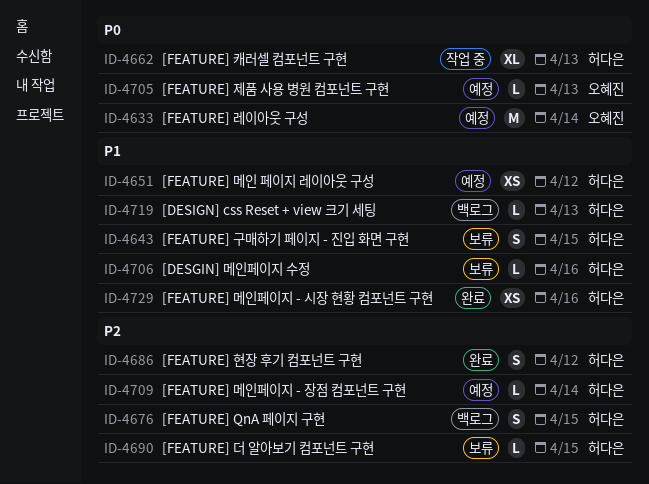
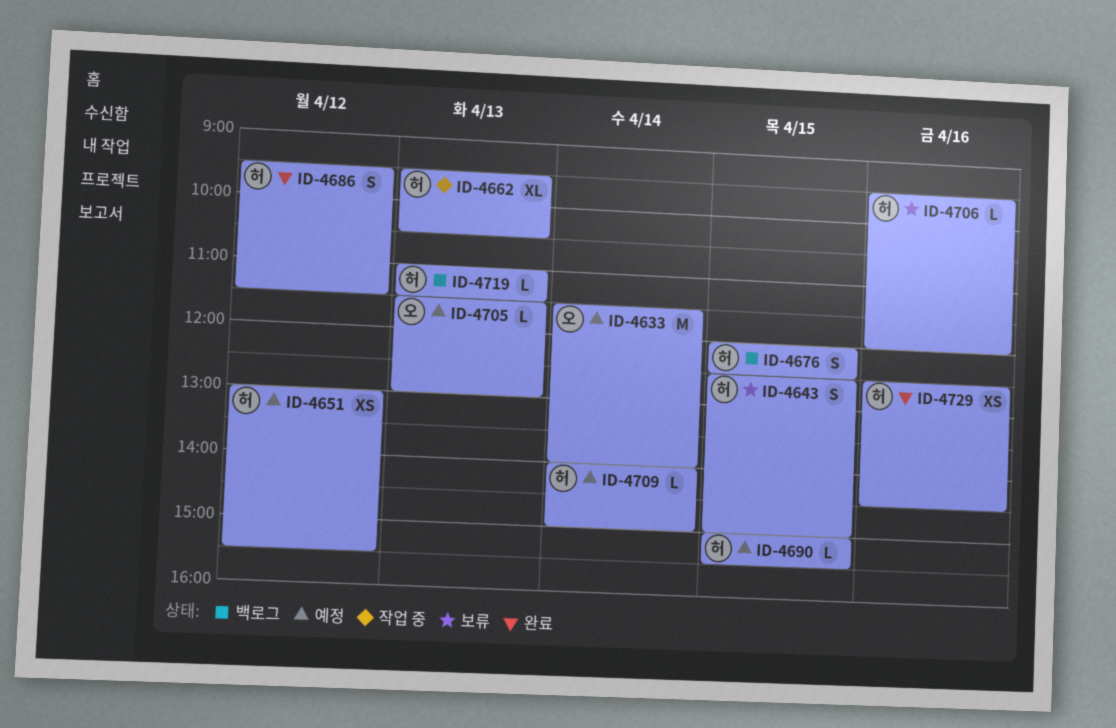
ID-4690, status: 보류 -> 예정

